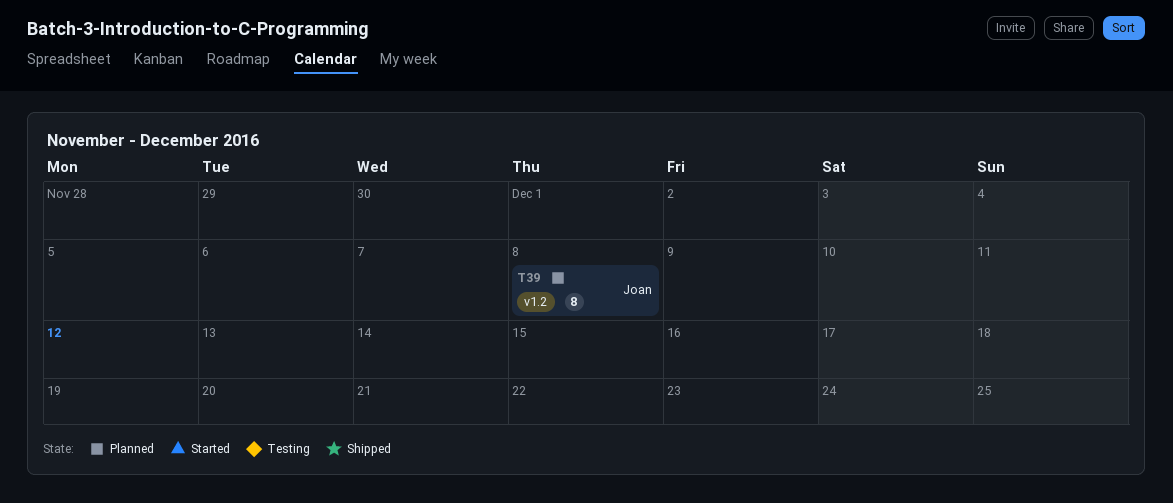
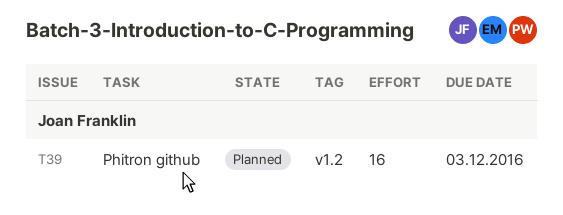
T39, estimate: 8 -> 16
T39, due: Dec 8 -> Dec 3

